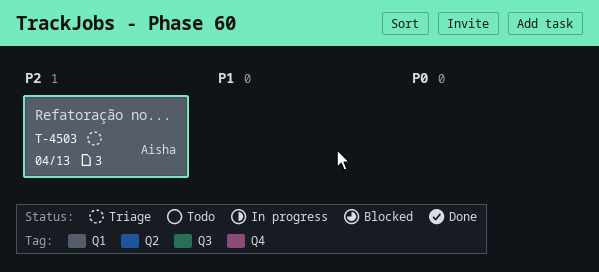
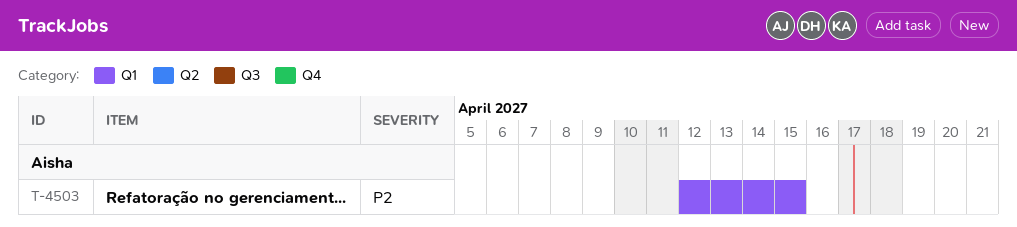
T-4503, due: Apr 13 -> Apr 15

